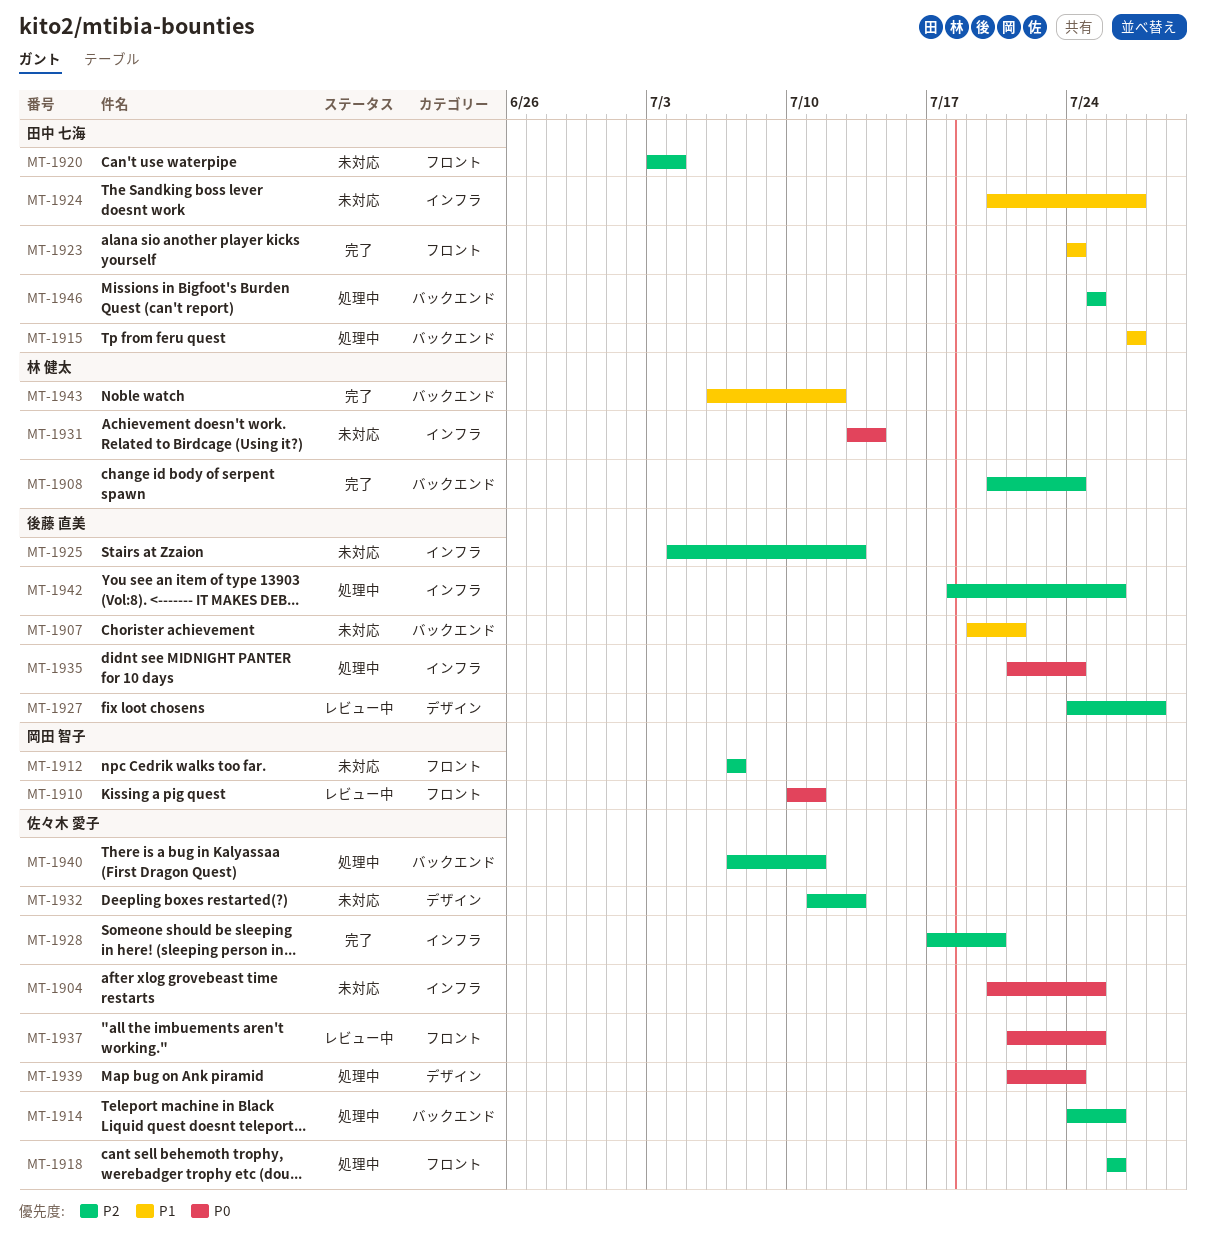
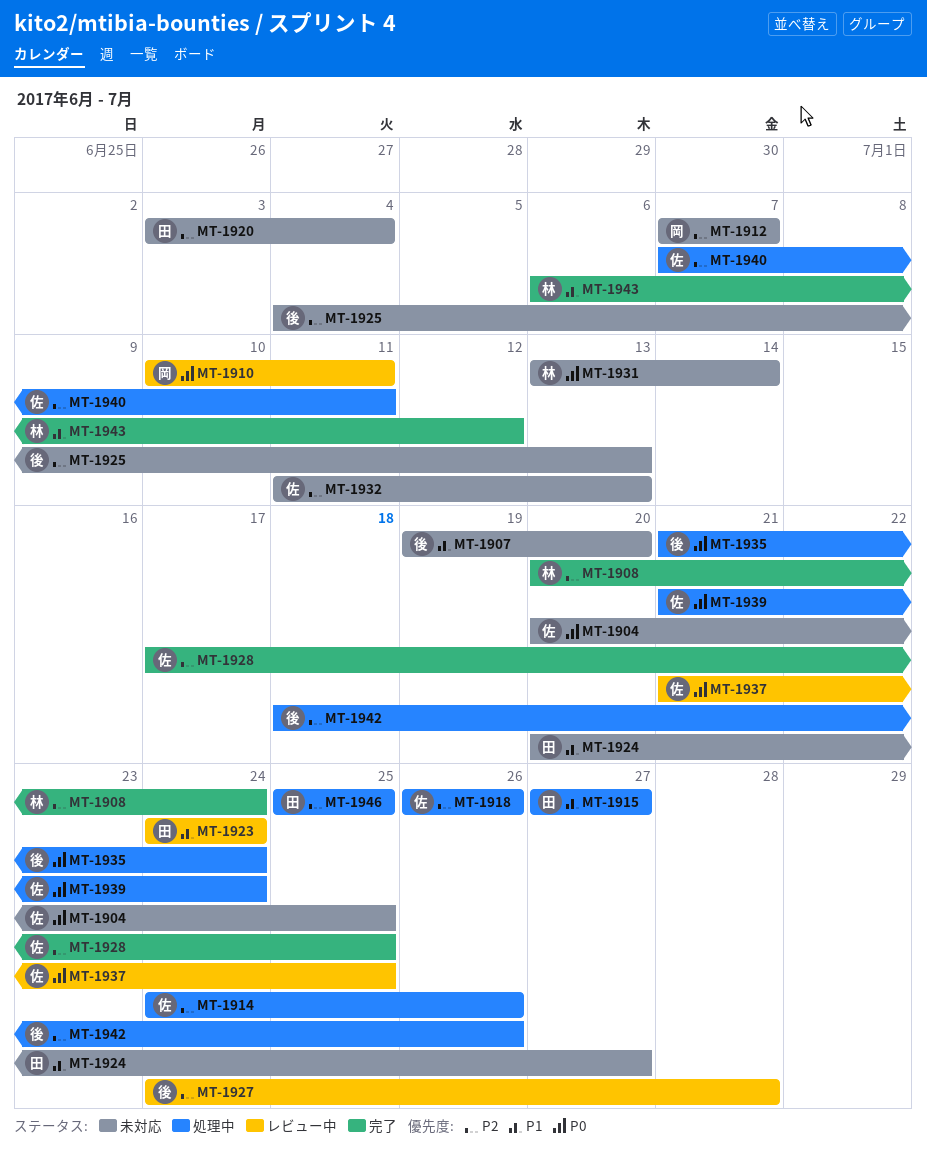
MT-1907, due: Jul 21 -> Jul 20
MT-1923, status: 完了 -> レビュー中
MT-1928, due: Jul 20 -> Jul 25

